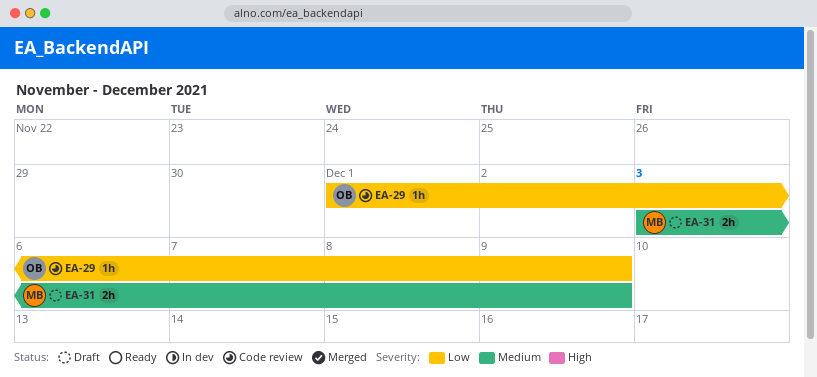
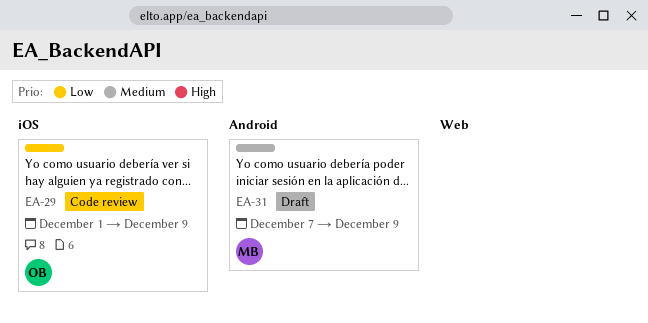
EA-31, start: Dec 3 -> Dec 7

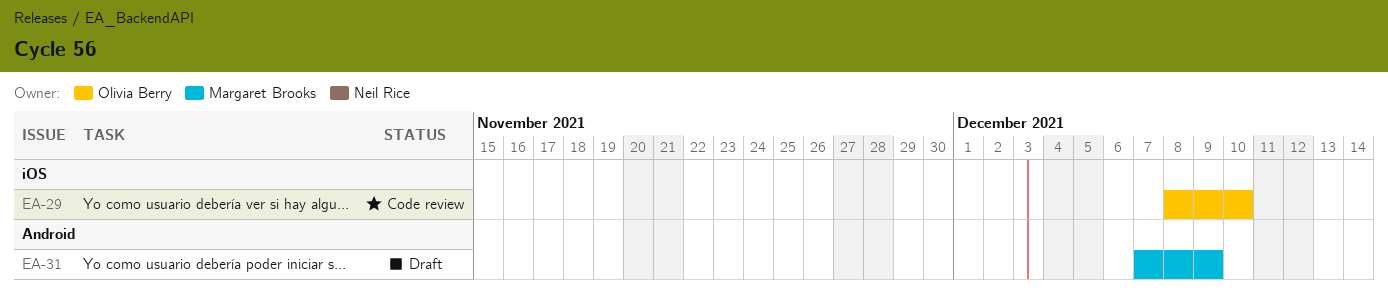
EA-29, start: Dec 1 -> Dec 8
EA-29, due: Dec 9 -> Dec 10

